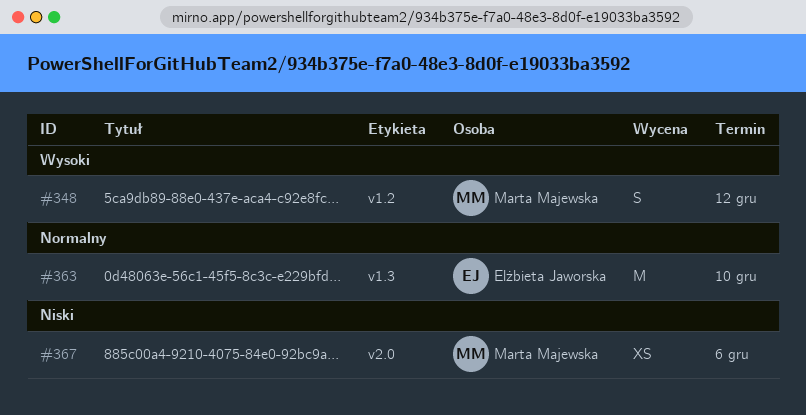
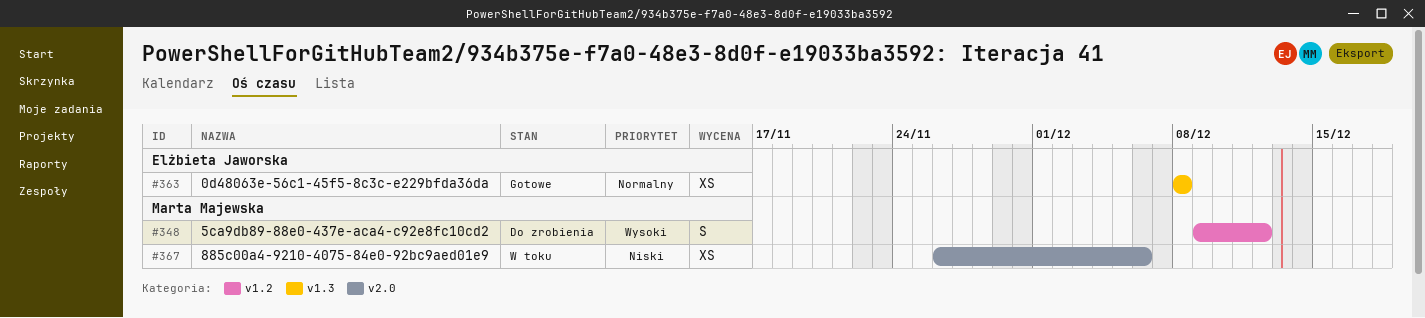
#363, estimate: M -> XS
#363, due: Dec 10 -> Dec 8

